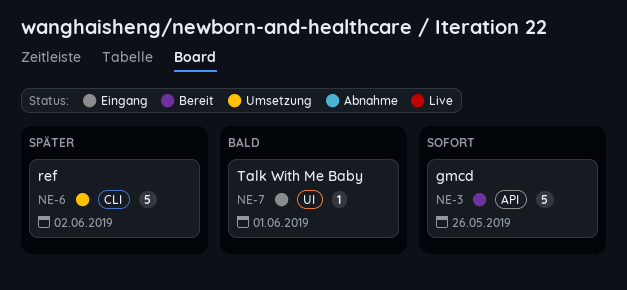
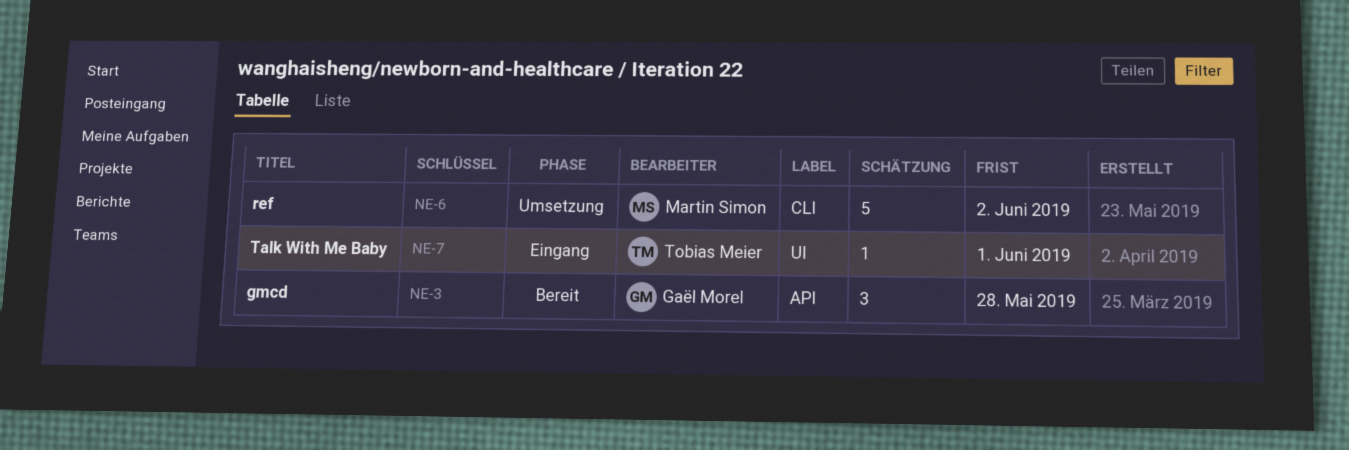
NE-3, estimate: 5 -> 3
NE-3, due: May 26 -> May 28

